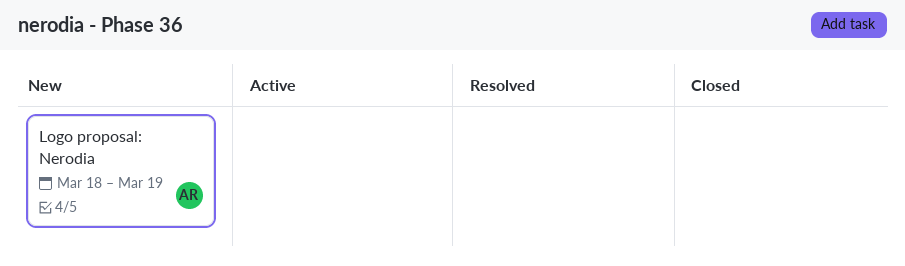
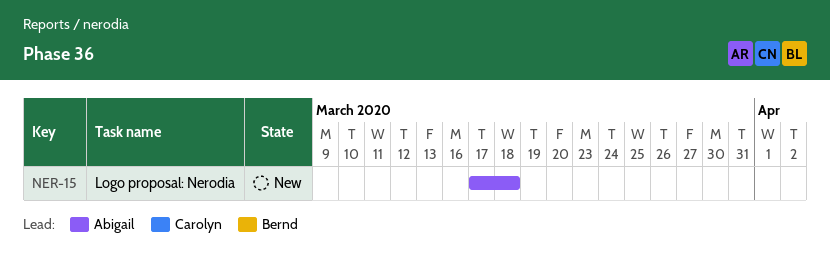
Logo proposal: Nerodia, start: Mar 18 -> Mar 17
Logo proposal: Nerodia, due: Mar 19 -> Mar 18

